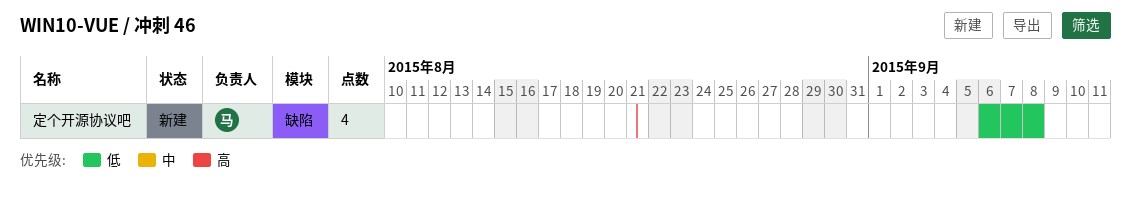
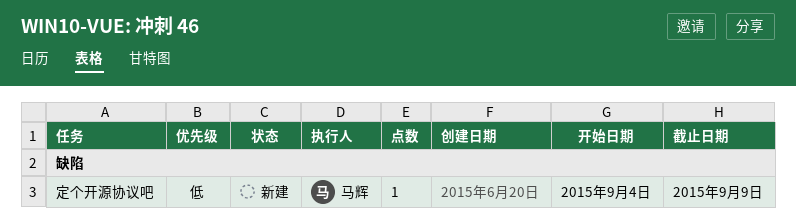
定个开源协议吧, estimate: 4 -> 1
定个开源协议吧, start: Sep 6 -> Sep 4
定个开源协议吧, due: Sep 8 -> Sep 9

